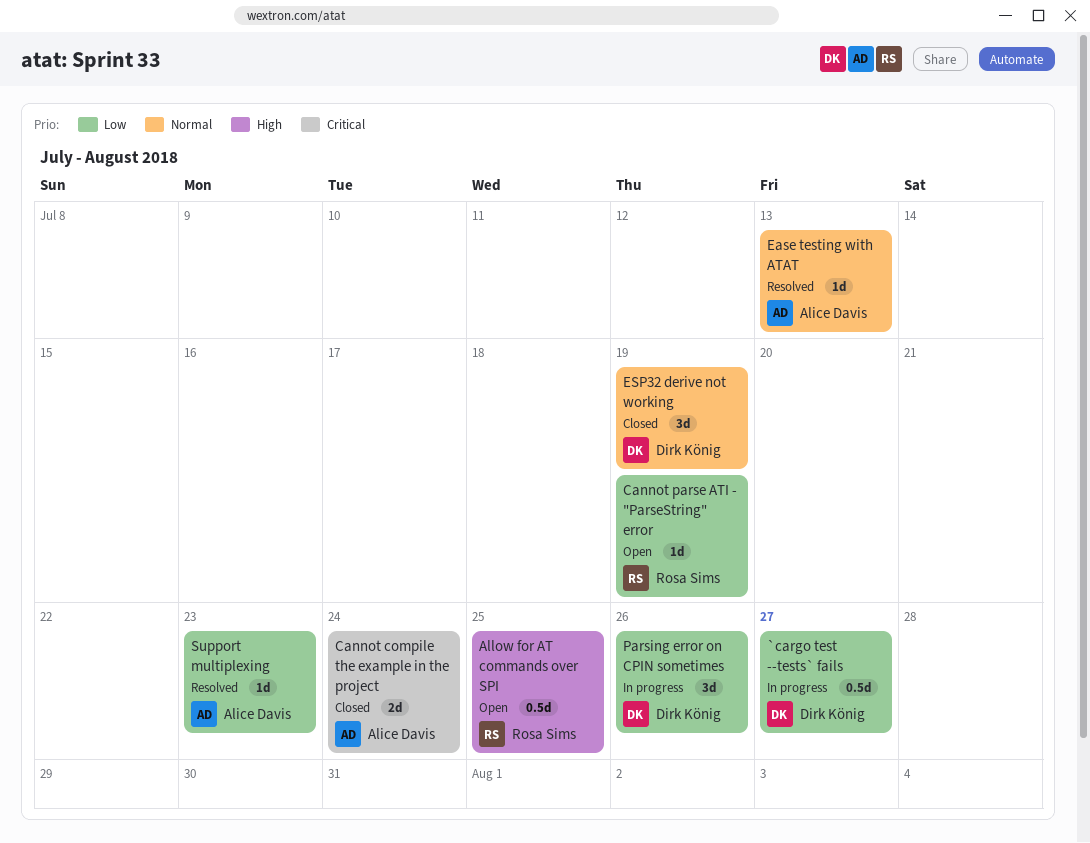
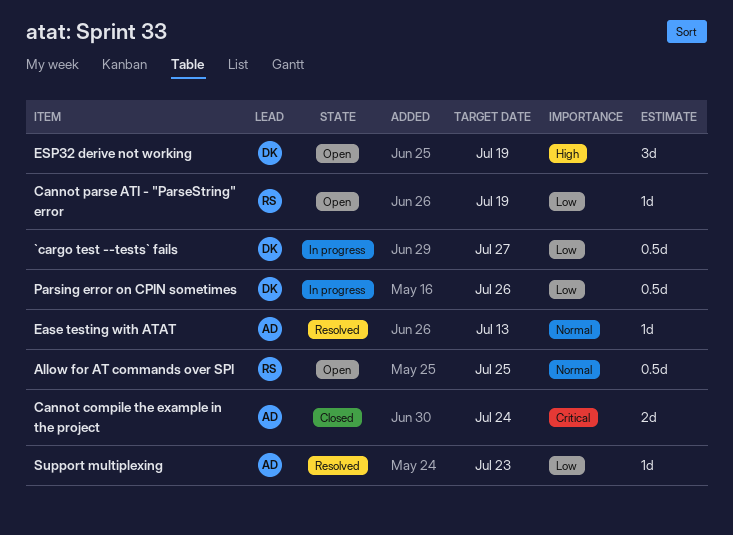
Allow for AT commands over SPI, priority: High -> Normal
ESP32 derive not working, status: Closed -> Open
ESP32 derive not working, priority: Normal -> High
Parsing error on CPIN sometimes, estimate: 3d -> 0.5d

